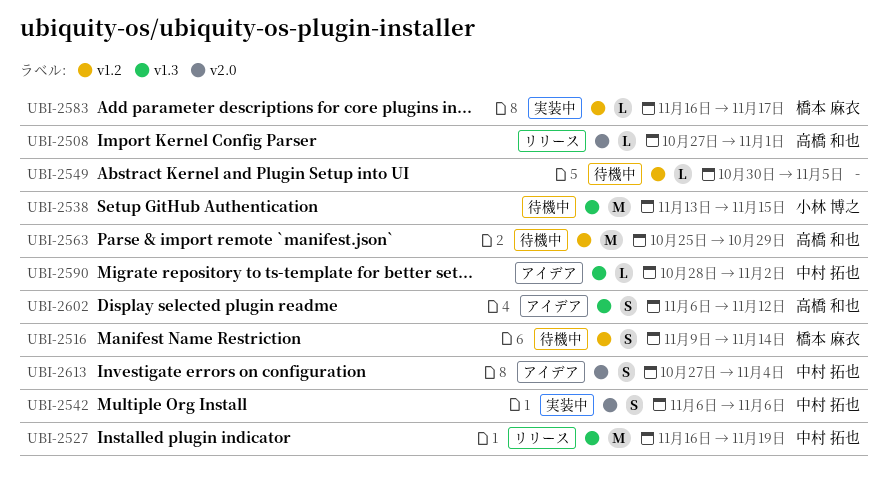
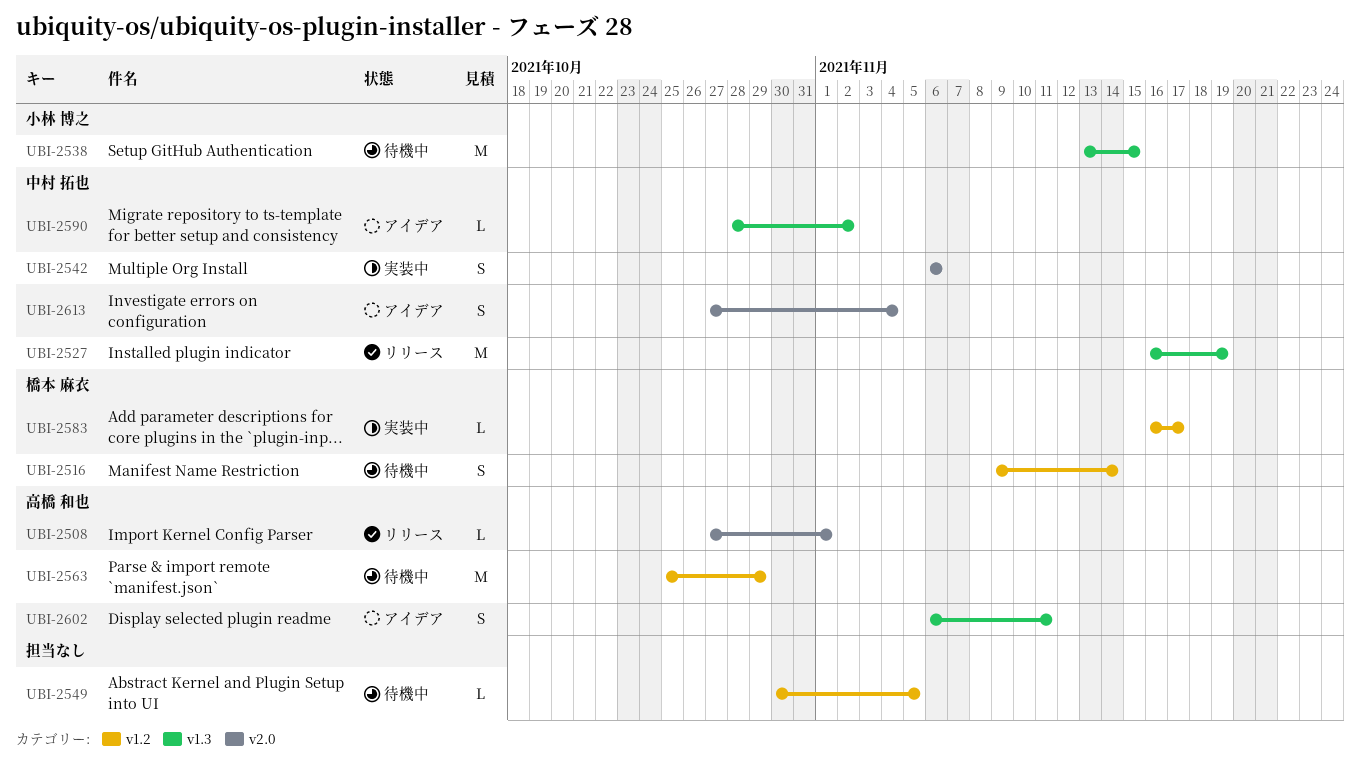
UBI-2602, due: Nov 12 -> Nov 11

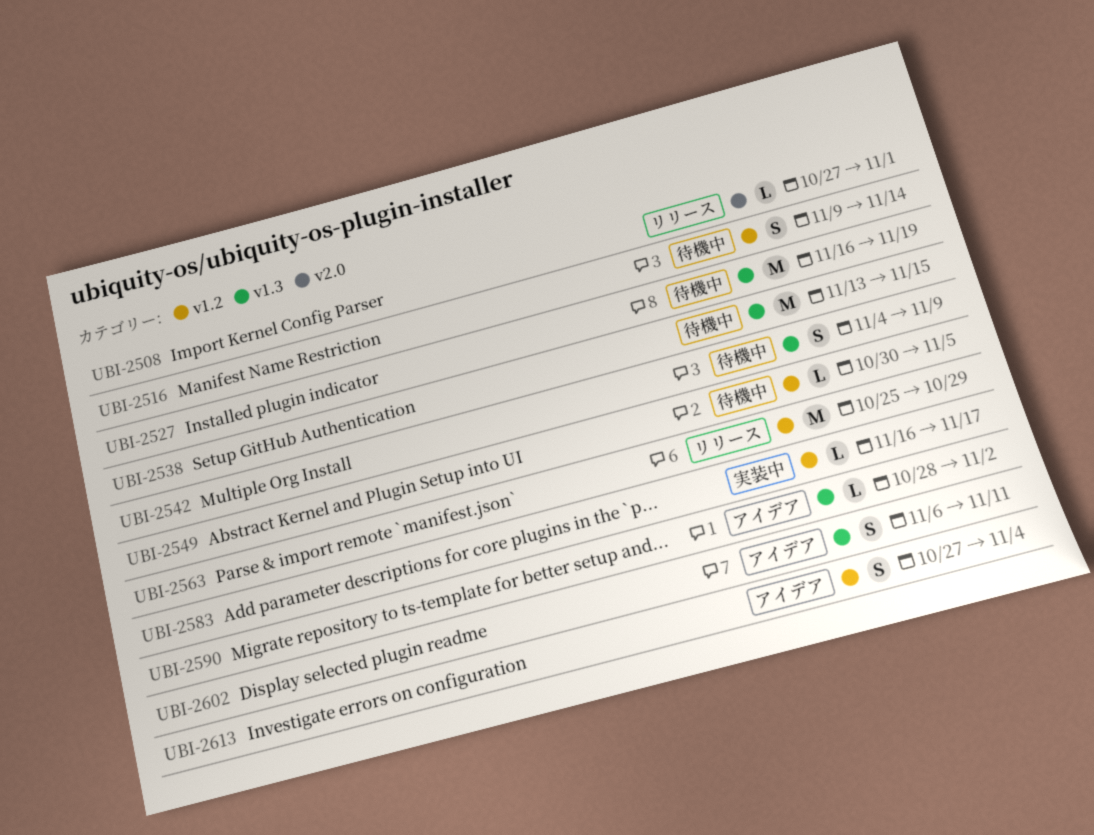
UBI-2527, status: リリース -> 待機中
UBI-2542, status: 実装中 -> 待機中
UBI-2542, label: v2.0 -> v1.3
UBI-2542, start: Nov 6 -> Nov 4
UBI-2542, due: Nov 6 -> Nov 9
UBI-2563, status: 待機中 -> リリース
UBI-2613, label: v2.0 -> v1.2

